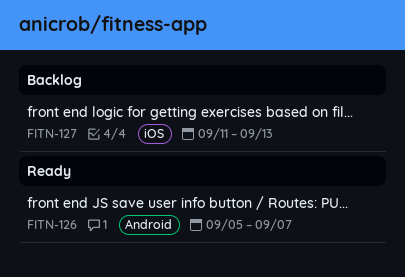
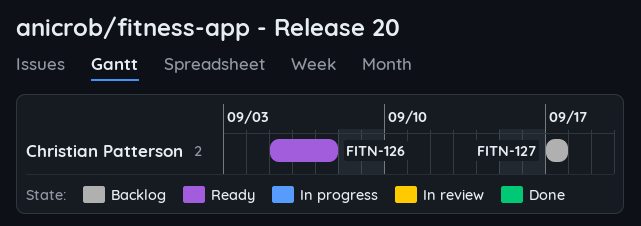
FITN-127, start: Sep 11 -> Sep 17
FITN-127, due: Sep 13 -> Sep 17

